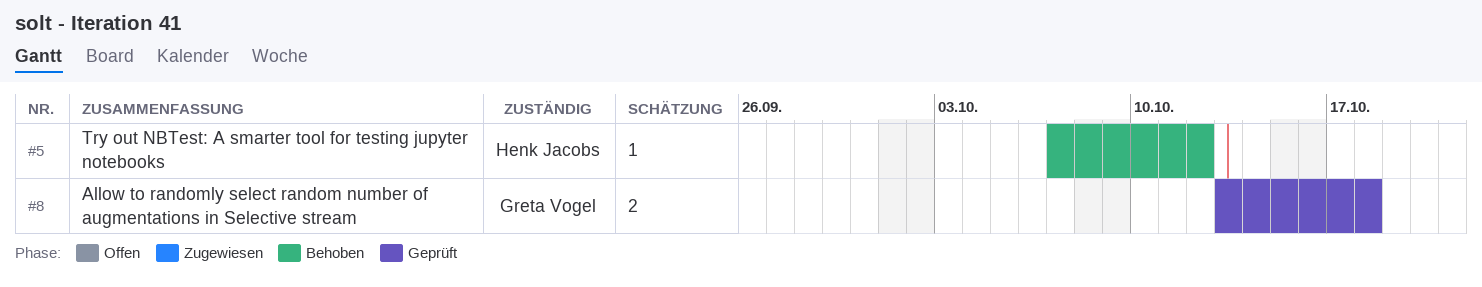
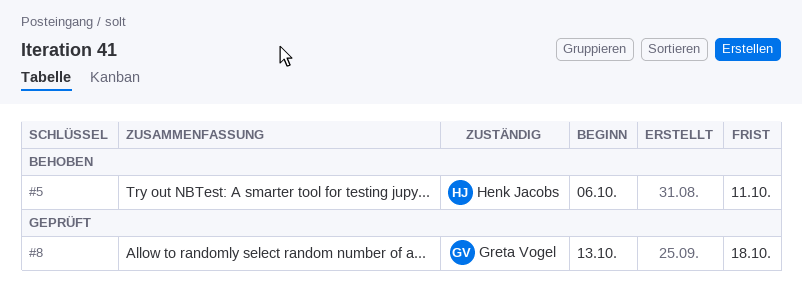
#5, start: Oct 7 -> Oct 6
#5, due: Oct 12 -> Oct 11

